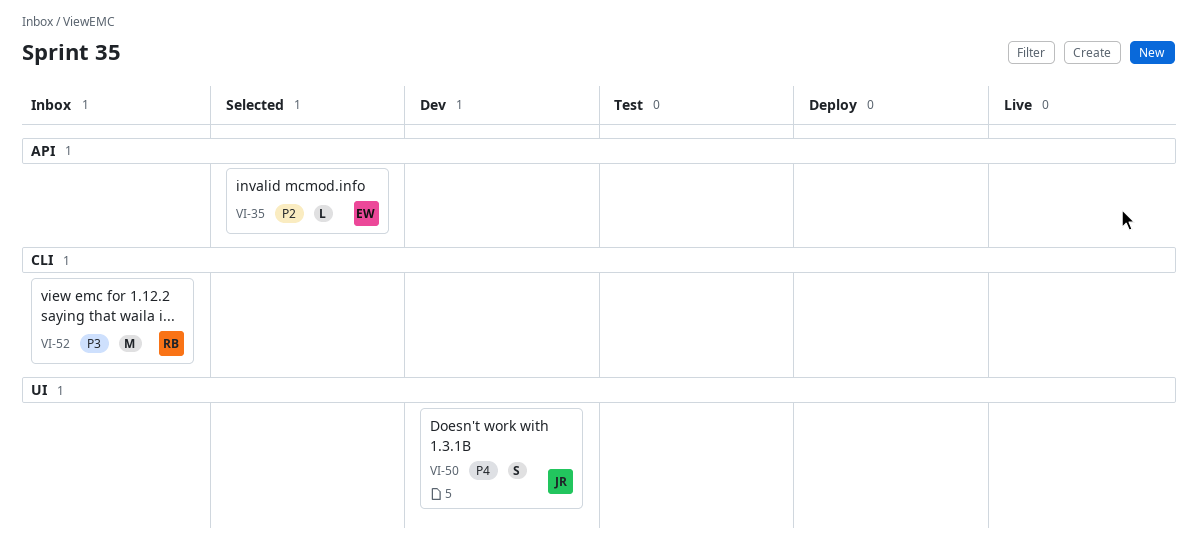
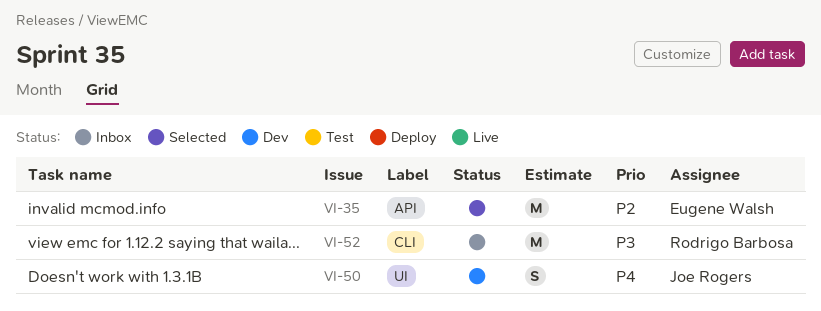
VI-35, estimate: L -> M

